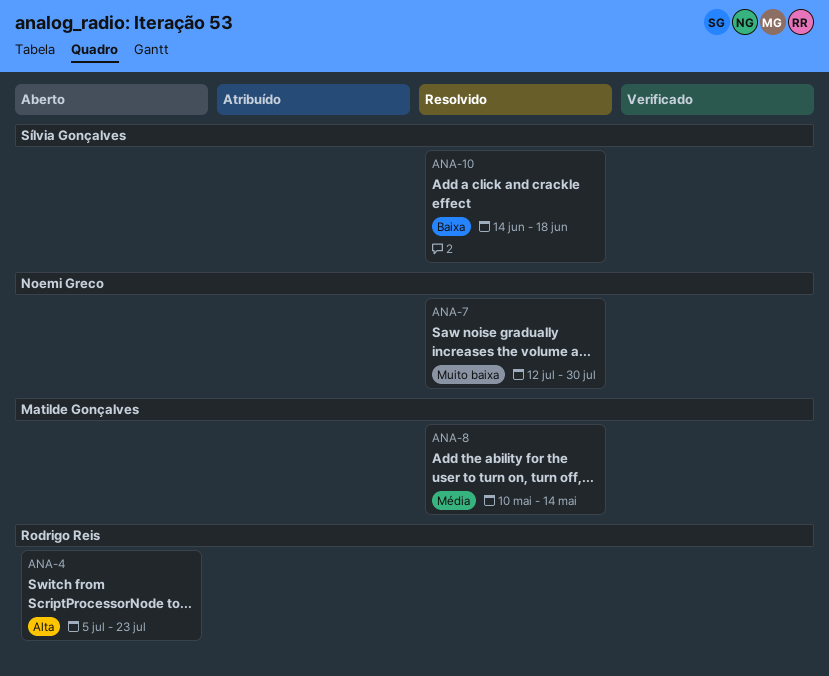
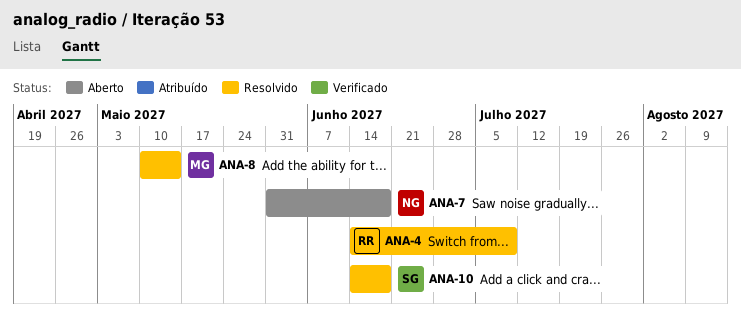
ANA-4, status: Aberto -> Resolvido
ANA-4, start: Jul 5 -> Jun 14
ANA-4, due: Jul 23 -> Jul 9
ANA-7, status: Resolvido -> Aberto
ANA-7, start: Jul 12 -> May 31
ANA-7, due: Jul 30 -> Jun 18

